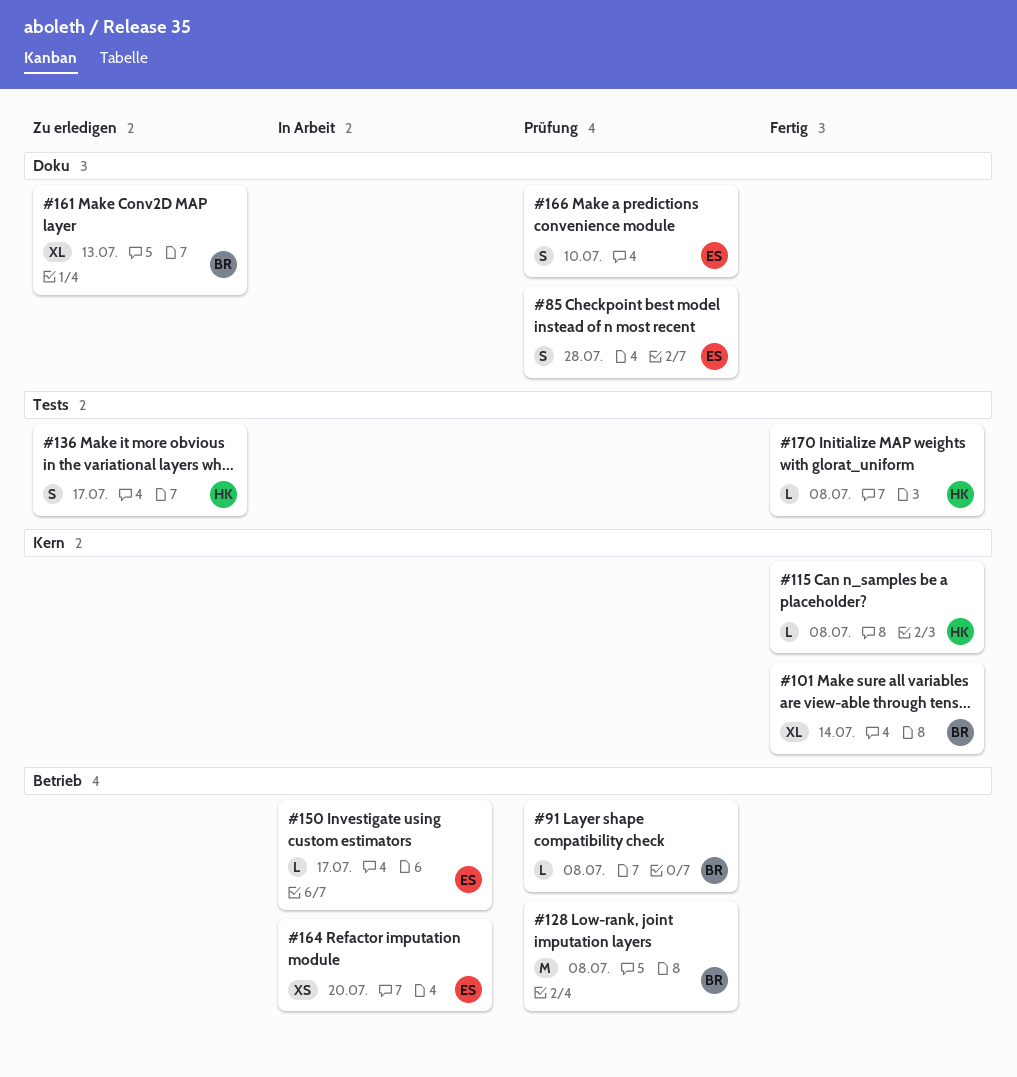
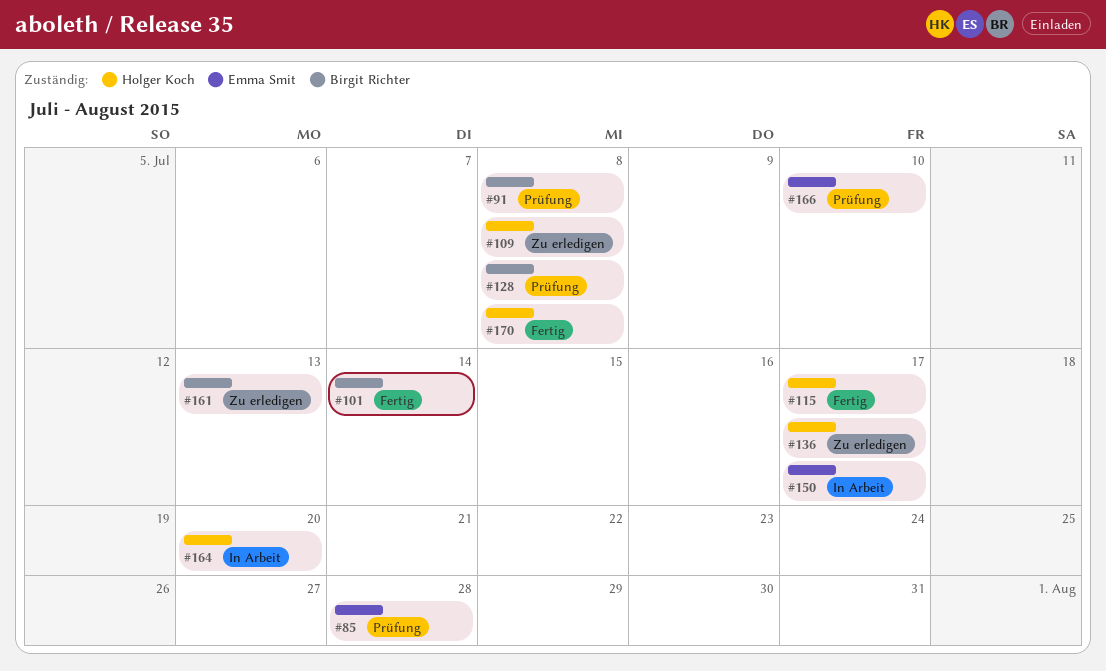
#109: none -> present
#115, due: Jul 8 -> Jul 17
#164, owner: Emma Smit -> Holger Koch

